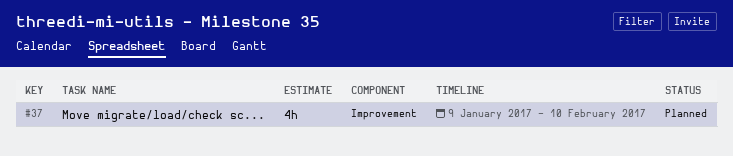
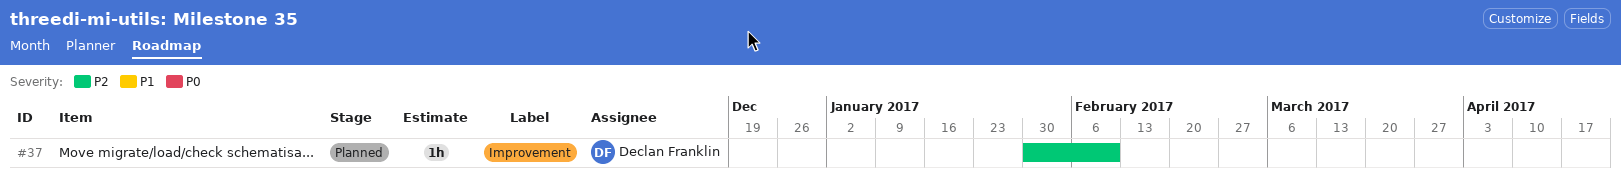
#37, estimate: 4h -> 1h
#37, start: Jan 9 -> Jan 30

